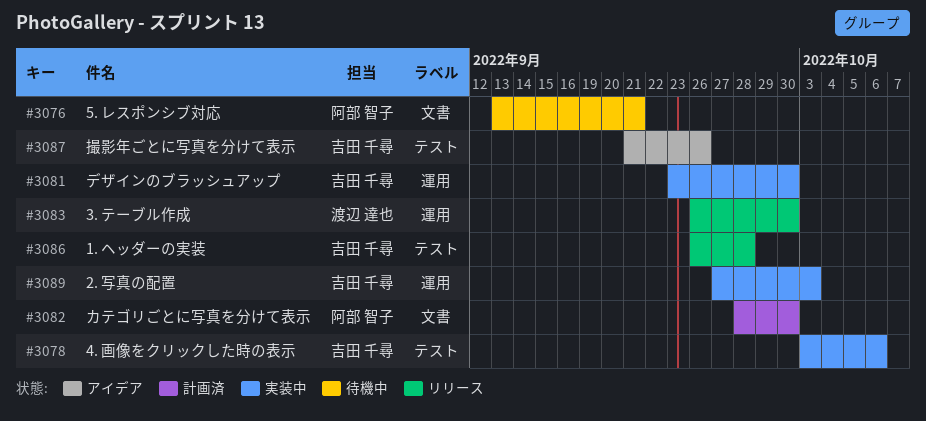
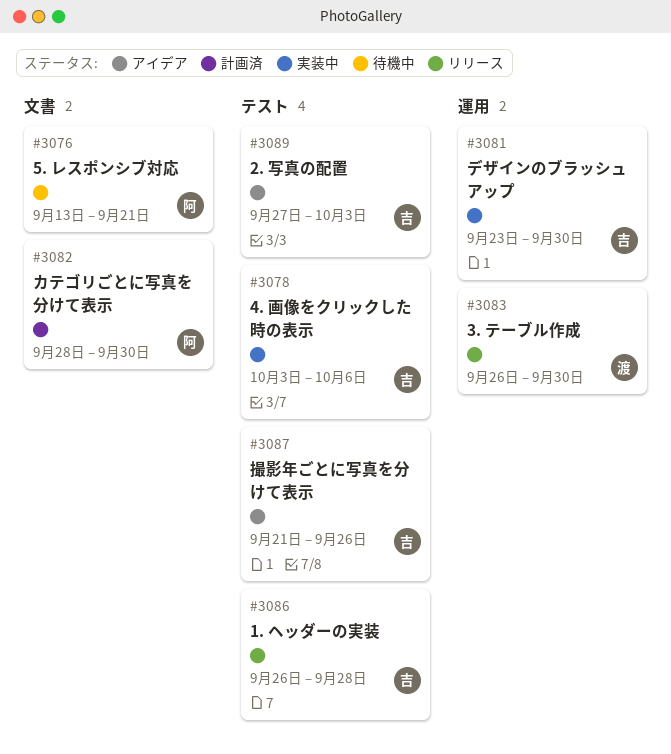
#3089, status: 実装中 -> アイデア
#3089, label: 運用 -> テスト

